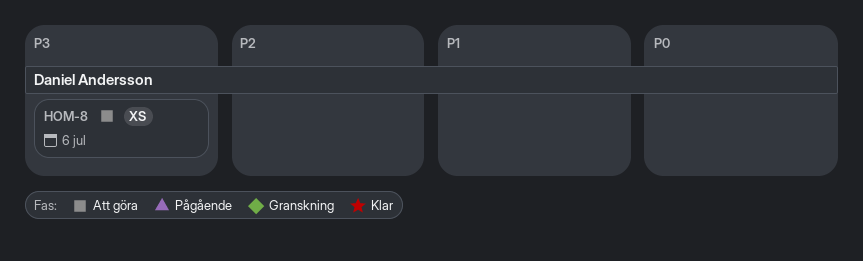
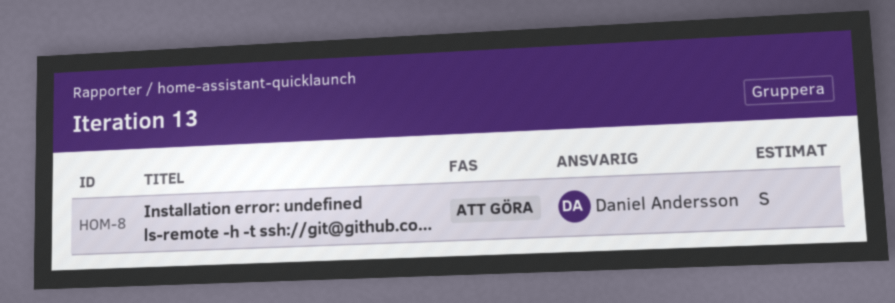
HOM-8, estimate: XS -> S

